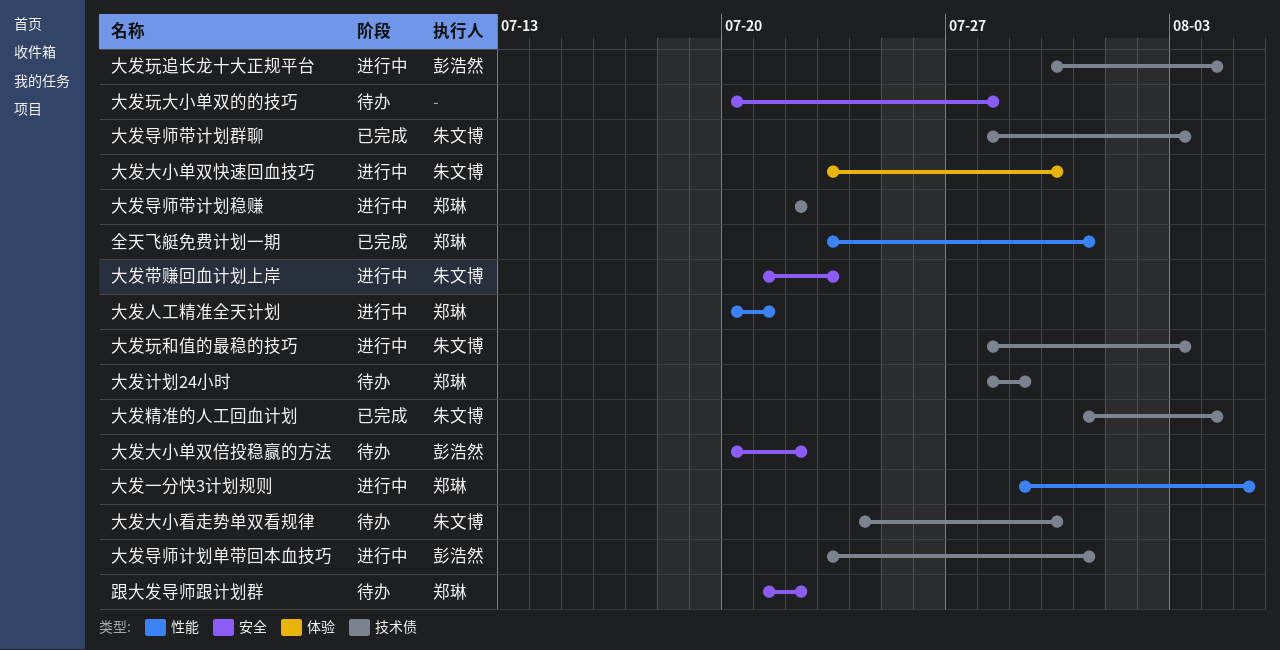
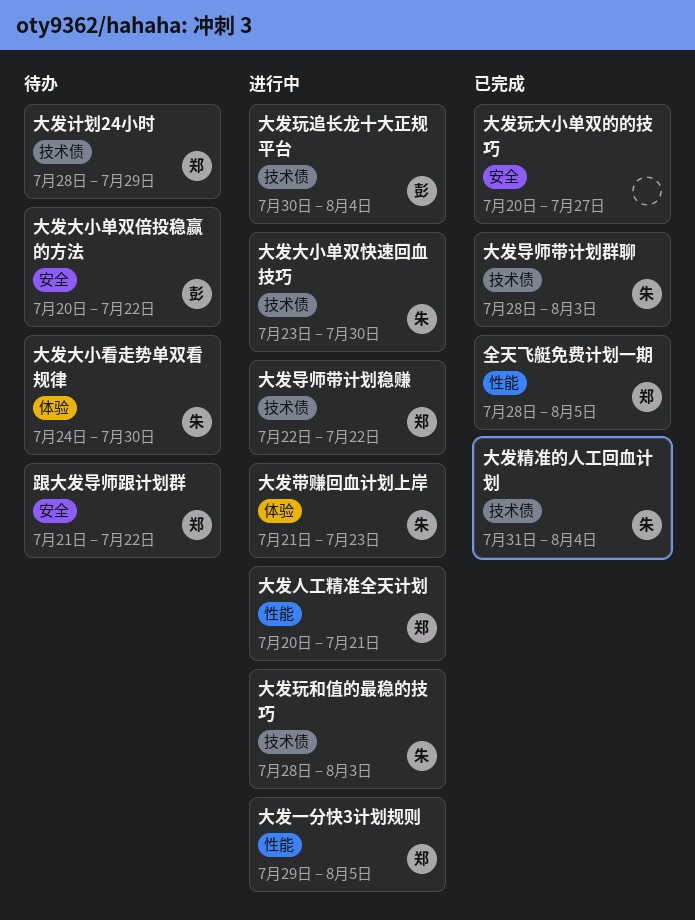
全天飞艇免费计划一期, start: Jul 23 -> Jul 28
全天飞艇免费计划一期, due: Jul 31 -> Aug 5
大发大小单双快速回血技巧, label: 体验 -> 技术债
大发大小看走势单双看规律, label: 技术债 -> 体验
大发导师计划单带回本血技巧: present -> none
大发带赚回血计划上岸, label: 安全 -> 体验
大发玩大小单双的的技巧, status: 待办 -> 已完成
大发玩大小单双的的技巧, due: Jul 28 -> Jul 27

